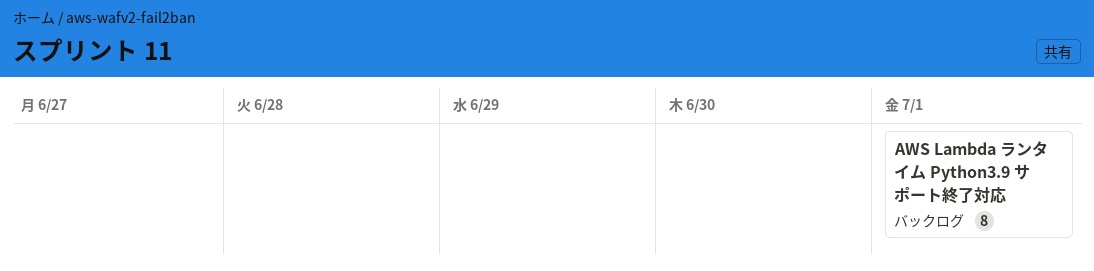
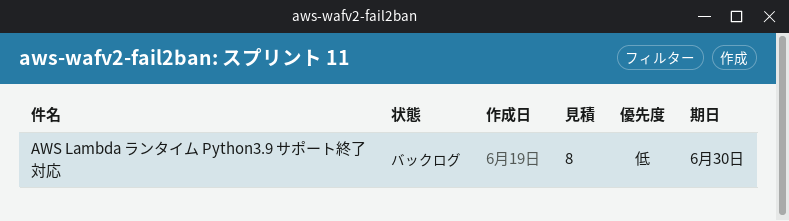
AWS Lambda ランタイム Python3.9 サポート終了対応, due: Jul 1 -> Jun 30

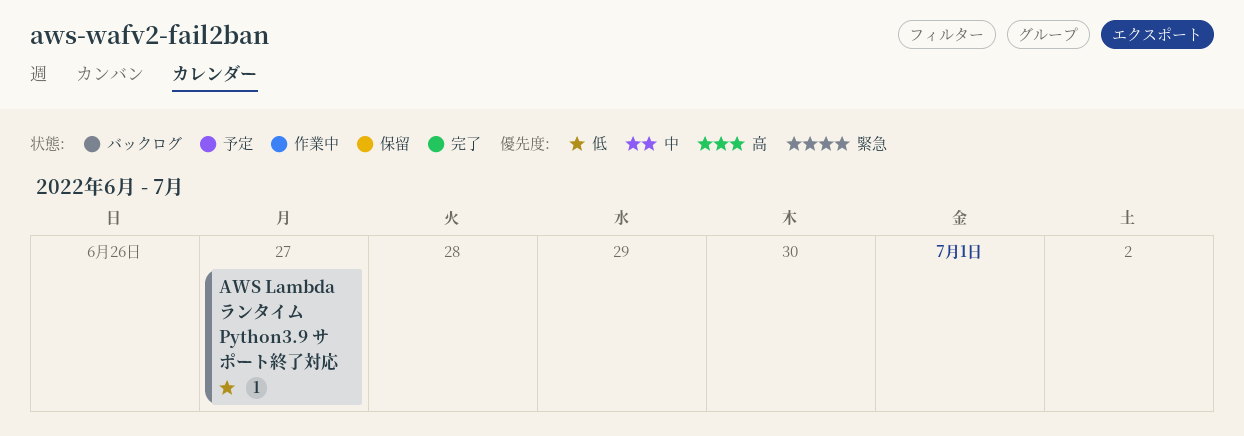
AWS Lambda ランタイム Python3.9 サポート終了対応, estimate: 8 -> 1
AWS Lambda ランタイム Python3.9 サポート終了対応, due: Jun 30 -> Jun 27

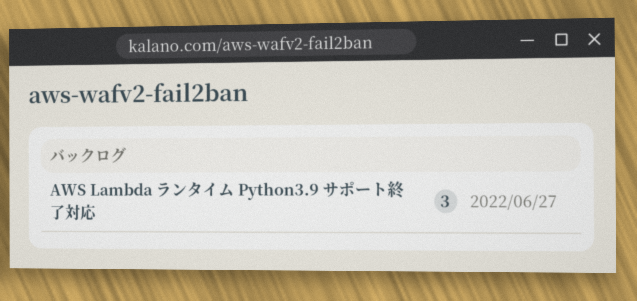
AWS Lambda ランタイム Python3.9 サポート終了対応, estimate: 1 -> 3

